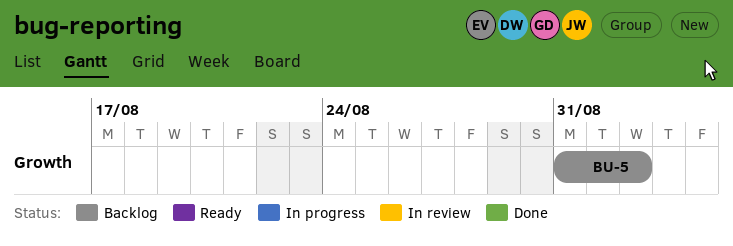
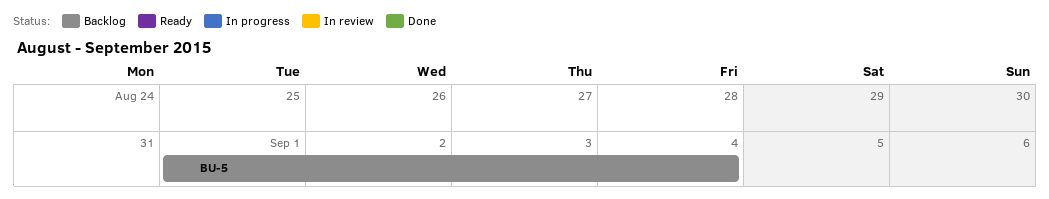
BU-5, start: Aug 31 -> Sep 1
BU-5, due: Sep 2 -> Sep 4

